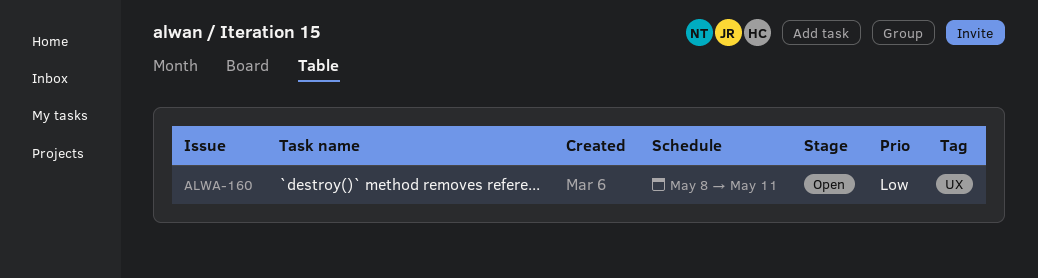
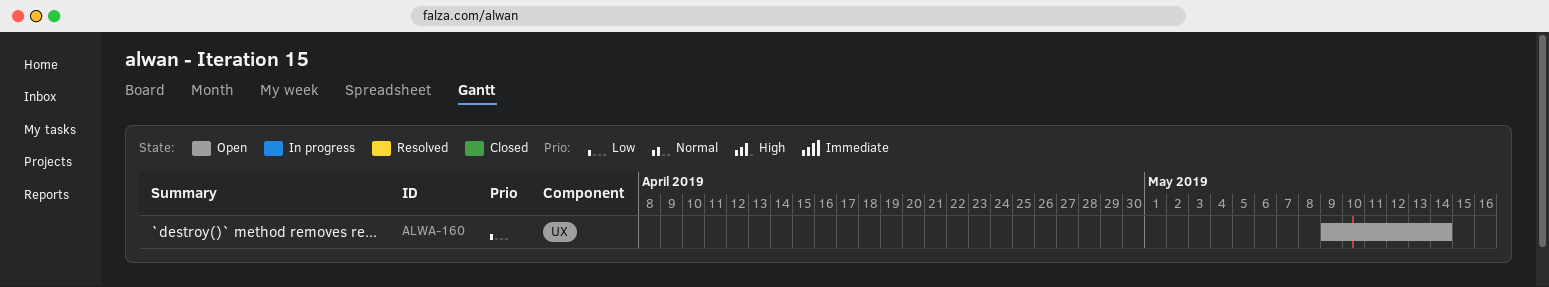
ALWA-160, start: May 8 -> May 9
ALWA-160, due: May 11 -> May 14

